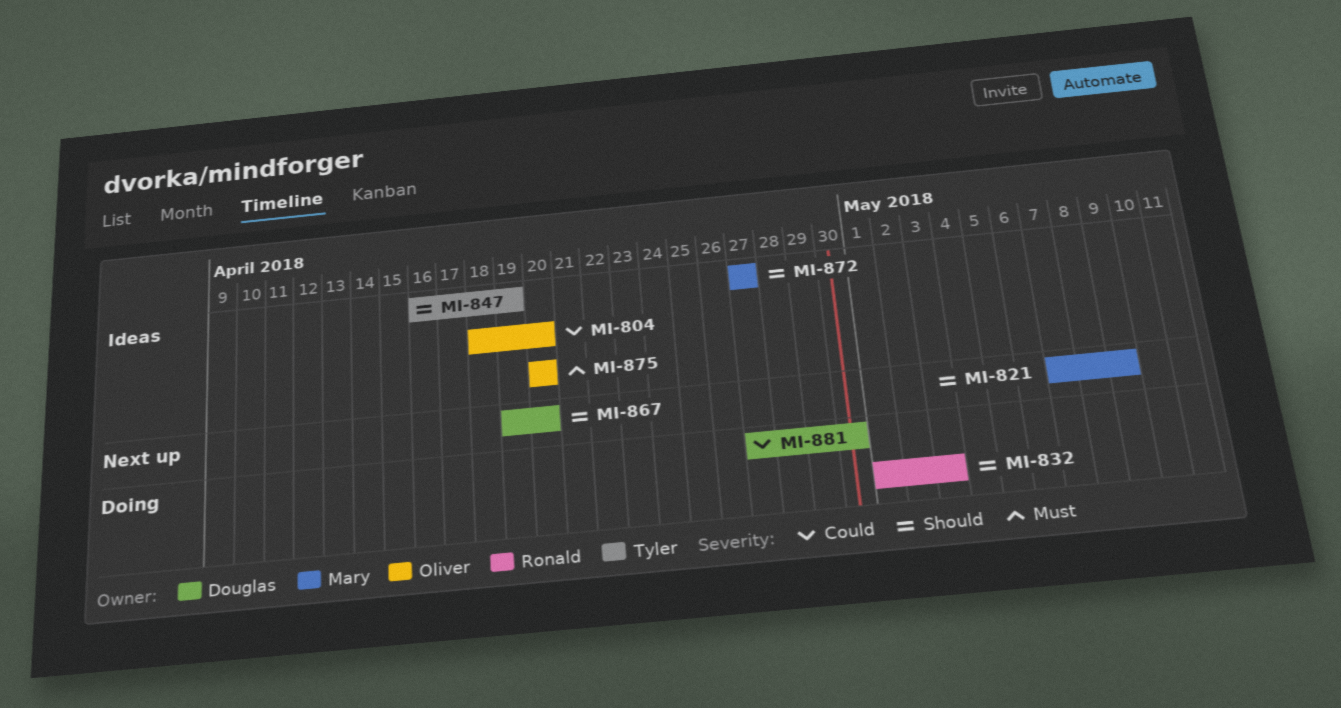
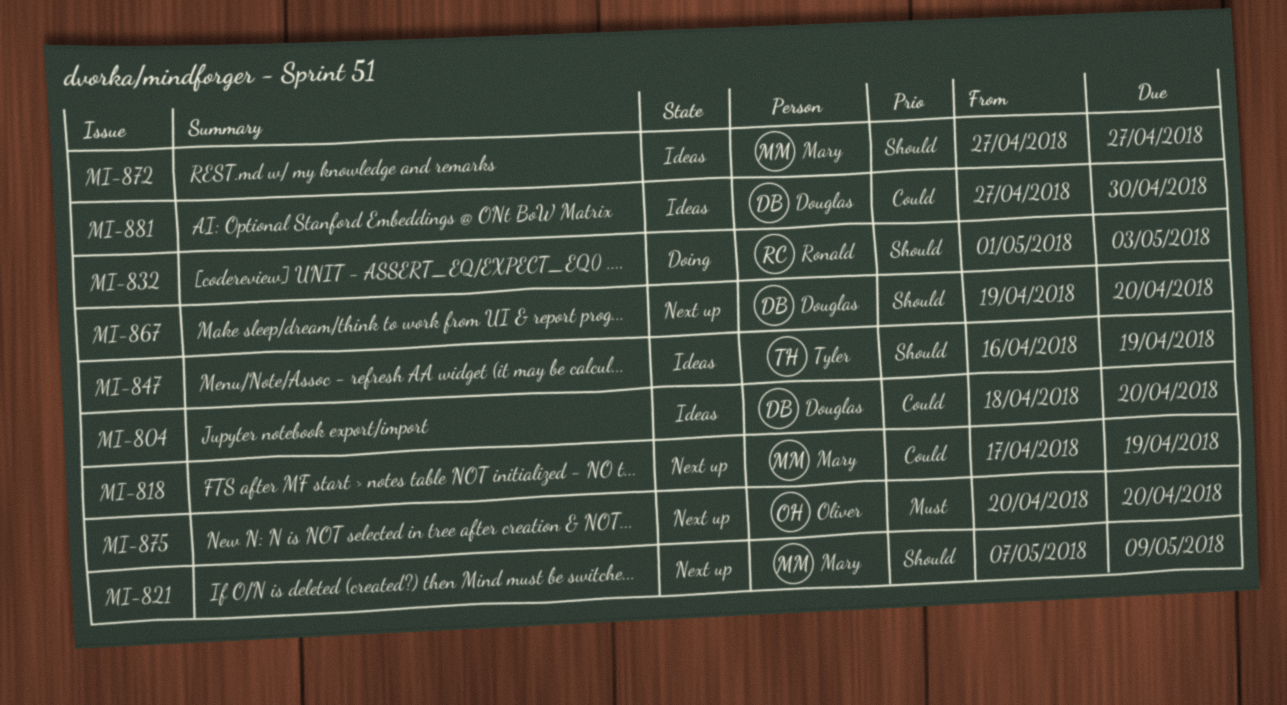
MI-804, owner: Oliver -> Douglas
MI-818: none -> present
MI-875, status: Ideas -> Next up
MI-881, status: Doing -> Ideas

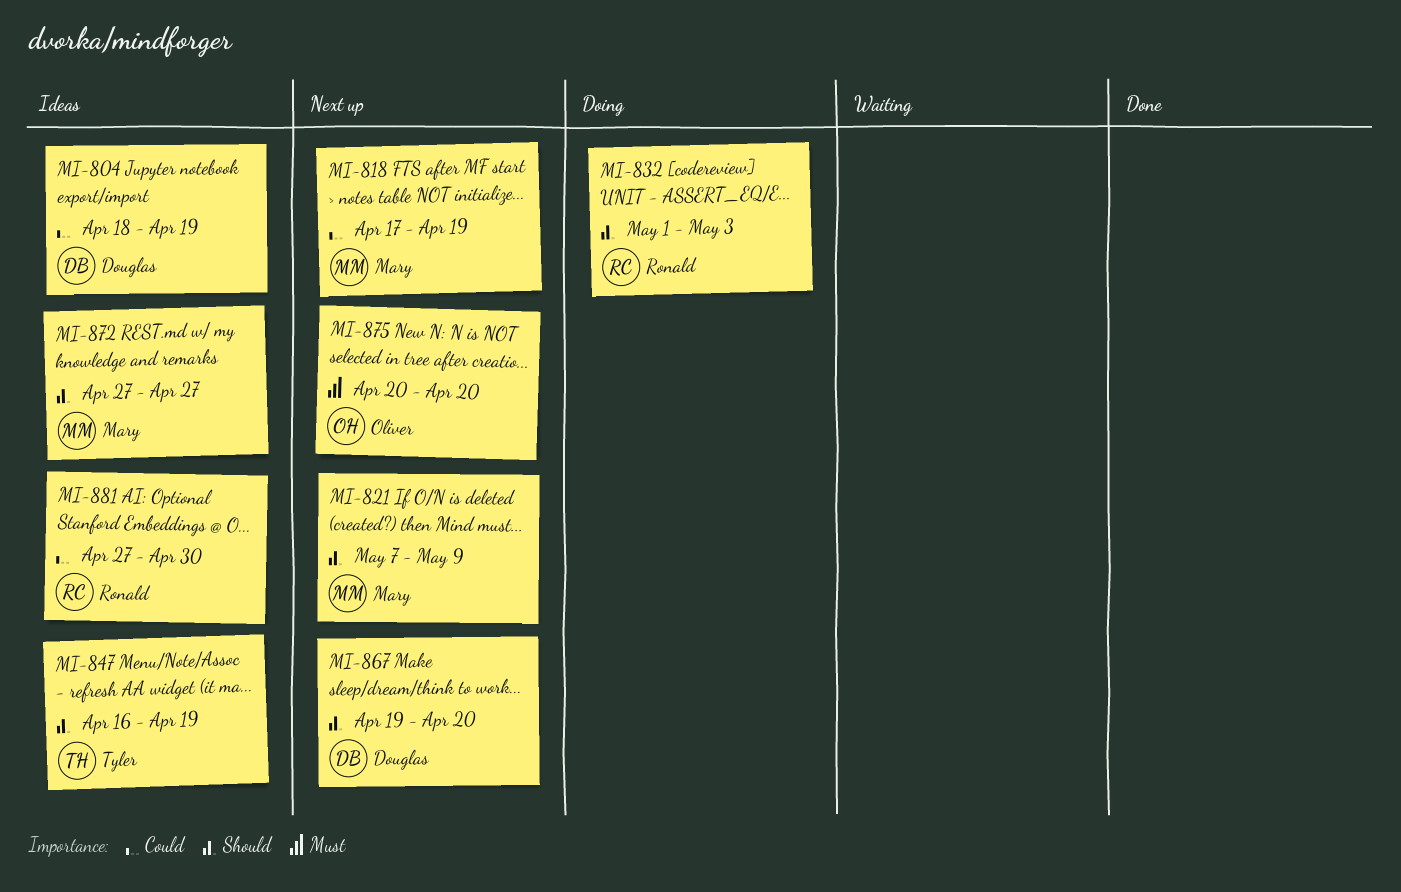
MI-804, due: Apr 20 -> Apr 19
MI-881, owner: Douglas -> Ronald

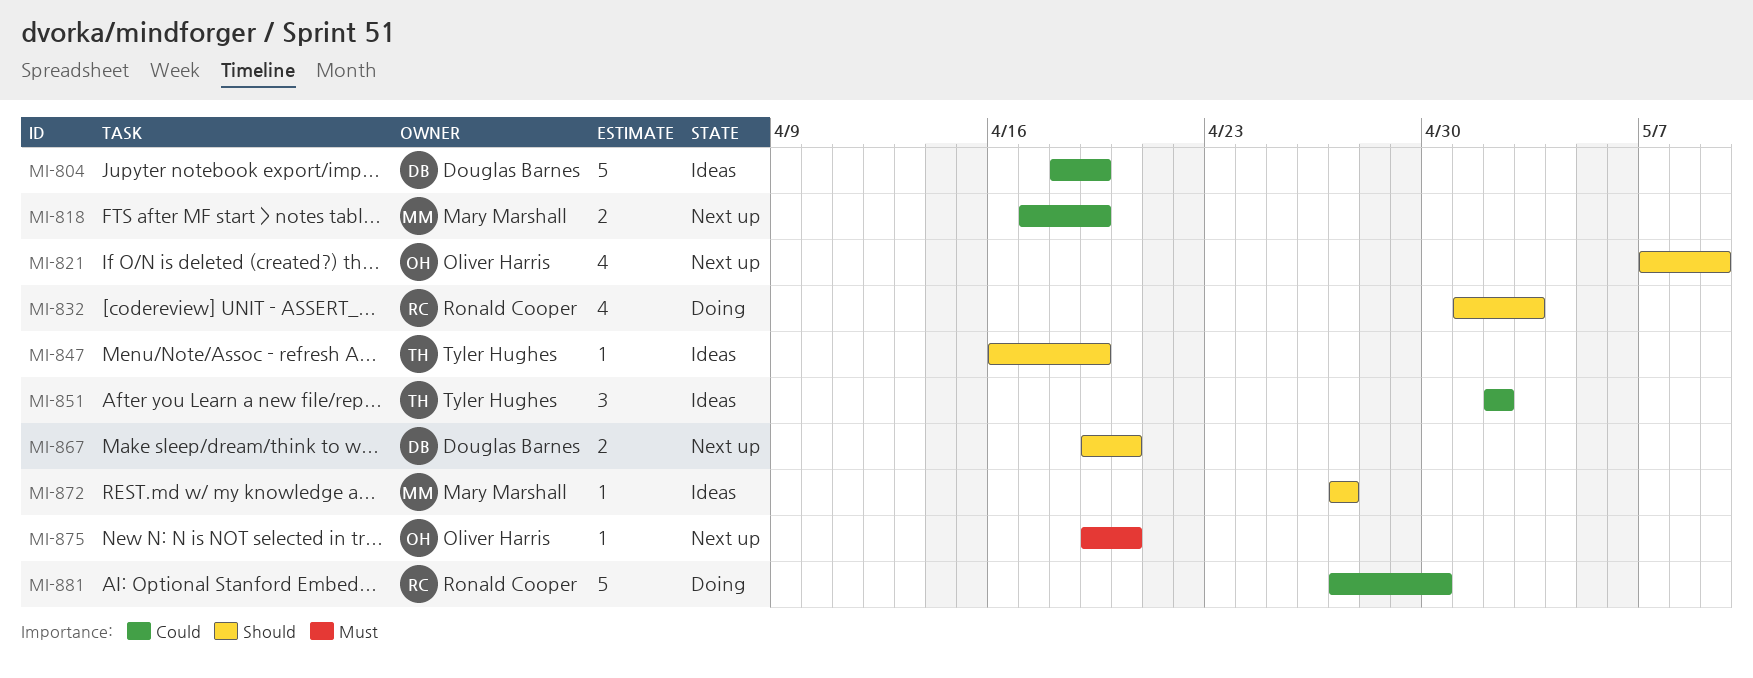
MI-821, owner: Mary Marshall -> Oliver Harris
MI-851: none -> present
MI-875, start: Apr 20 -> Apr 19
MI-881, status: Ideas -> Doing

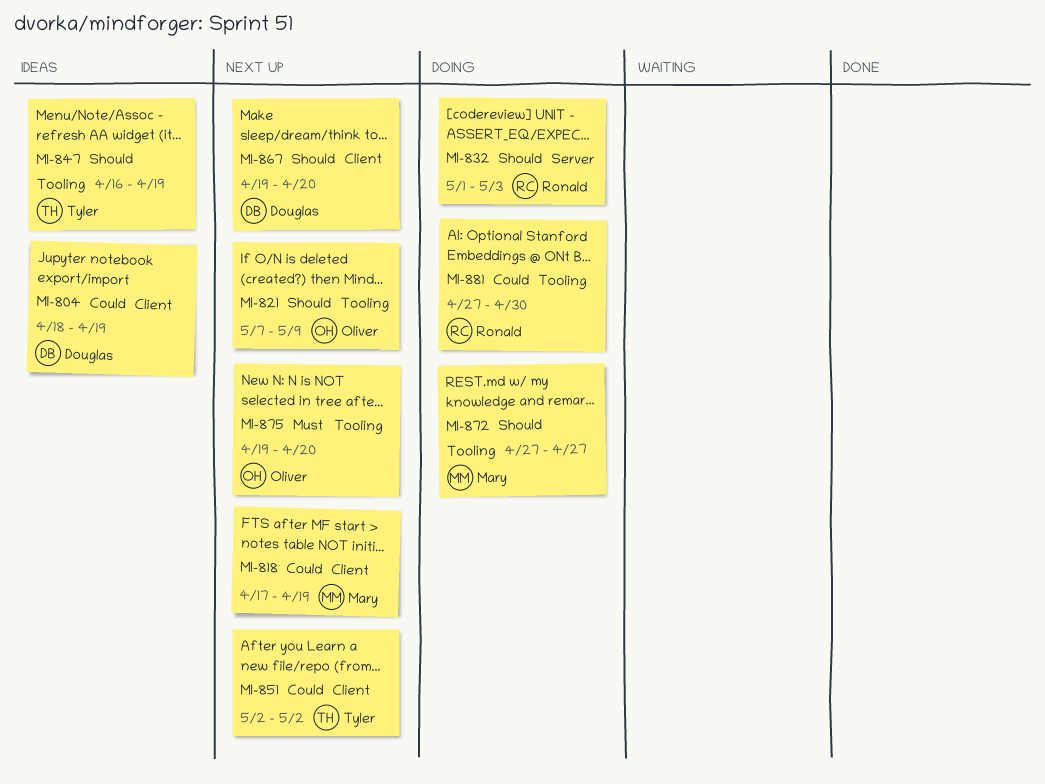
MI-851, status: Ideas -> Next up
MI-872, status: Ideas -> Doing

